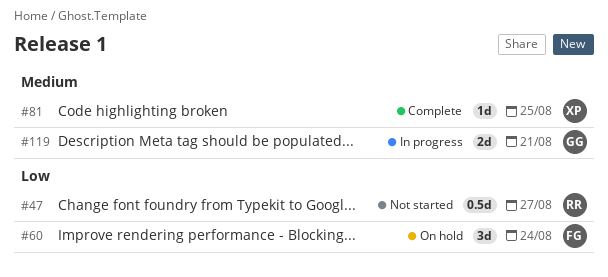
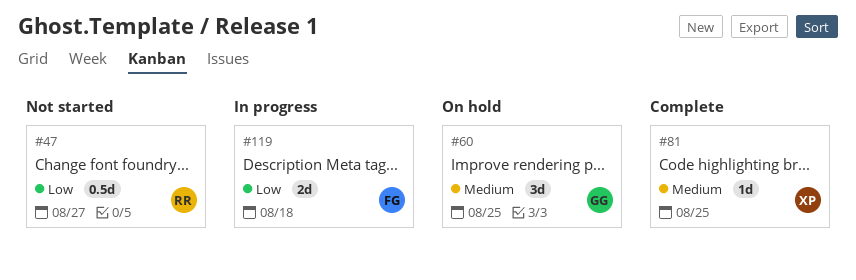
#60, owner: FG -> GG
#60, priority: Low -> Medium
#60, due: Aug 24 -> Aug 25
#119, owner: GG -> FG
#119, priority: Medium -> Low
#119, due: Aug 21 -> Aug 18

